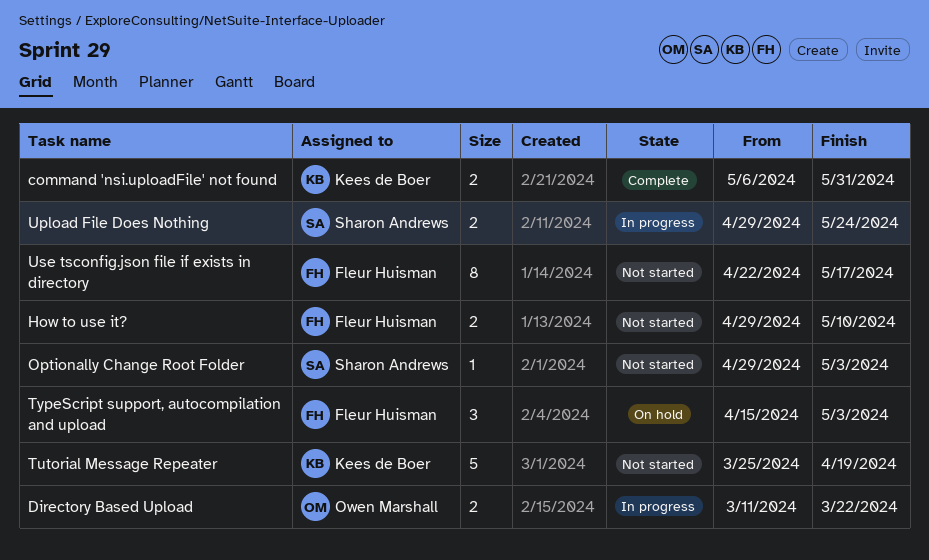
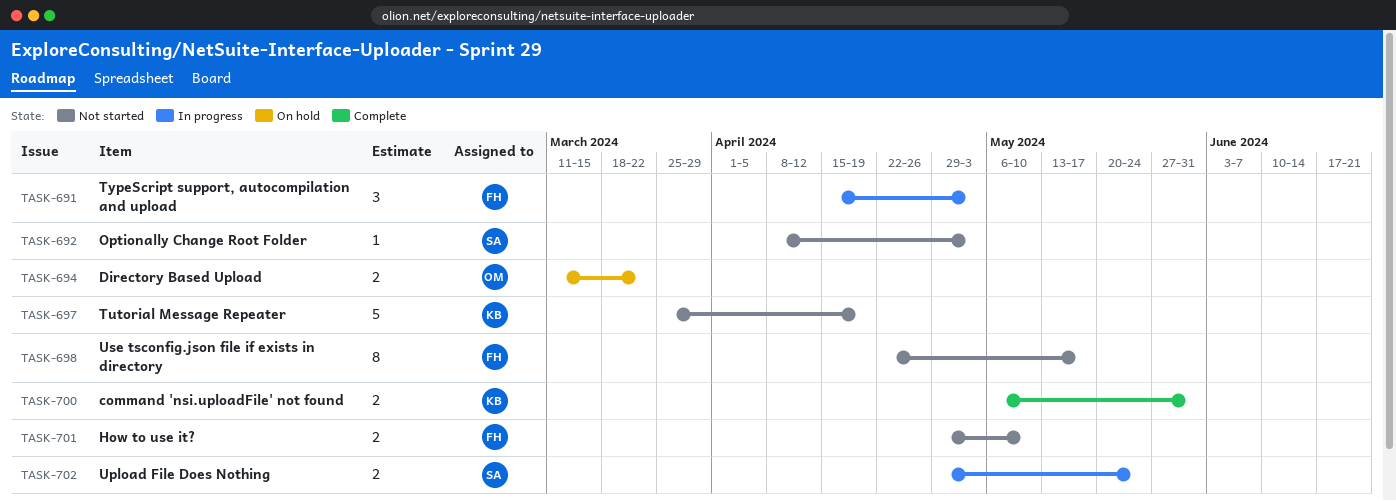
Directory Based Upload, status: In progress -> On hold
Optionally Change Root Folder, start: Apr 29 -> Apr 8
TypeScript support, autocompilation and upload, status: On hold -> In progress

